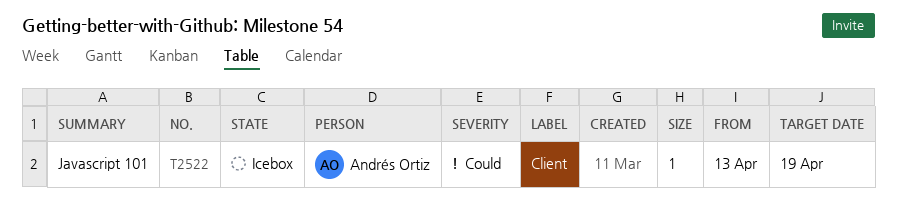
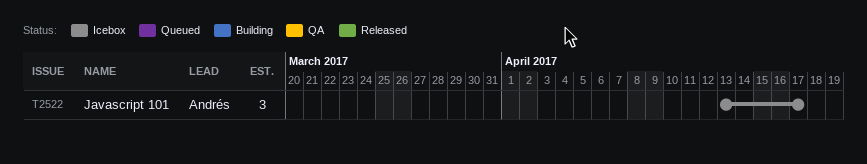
T2522, estimate: 1 -> 3
T2522, due: Apr 19 -> Apr 17

